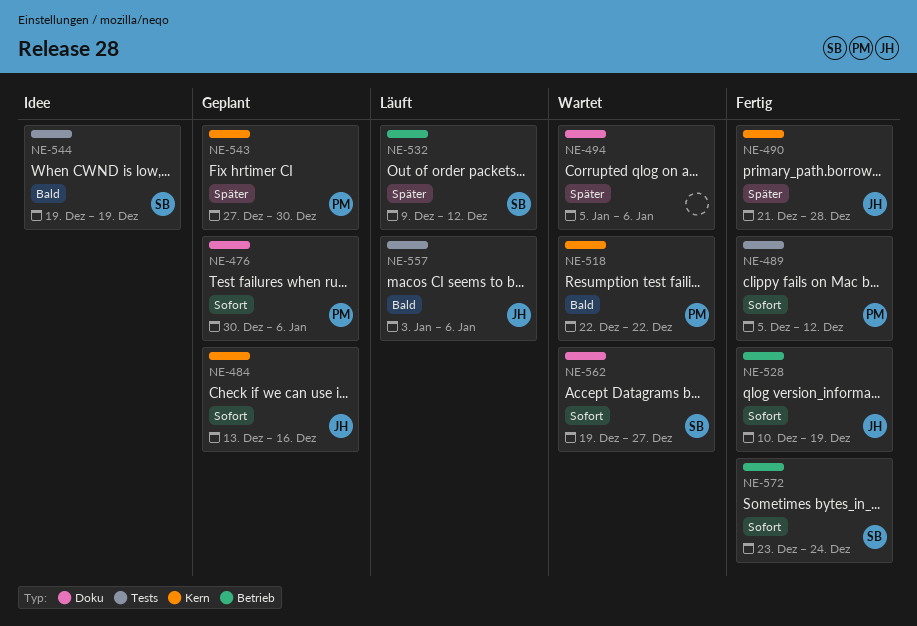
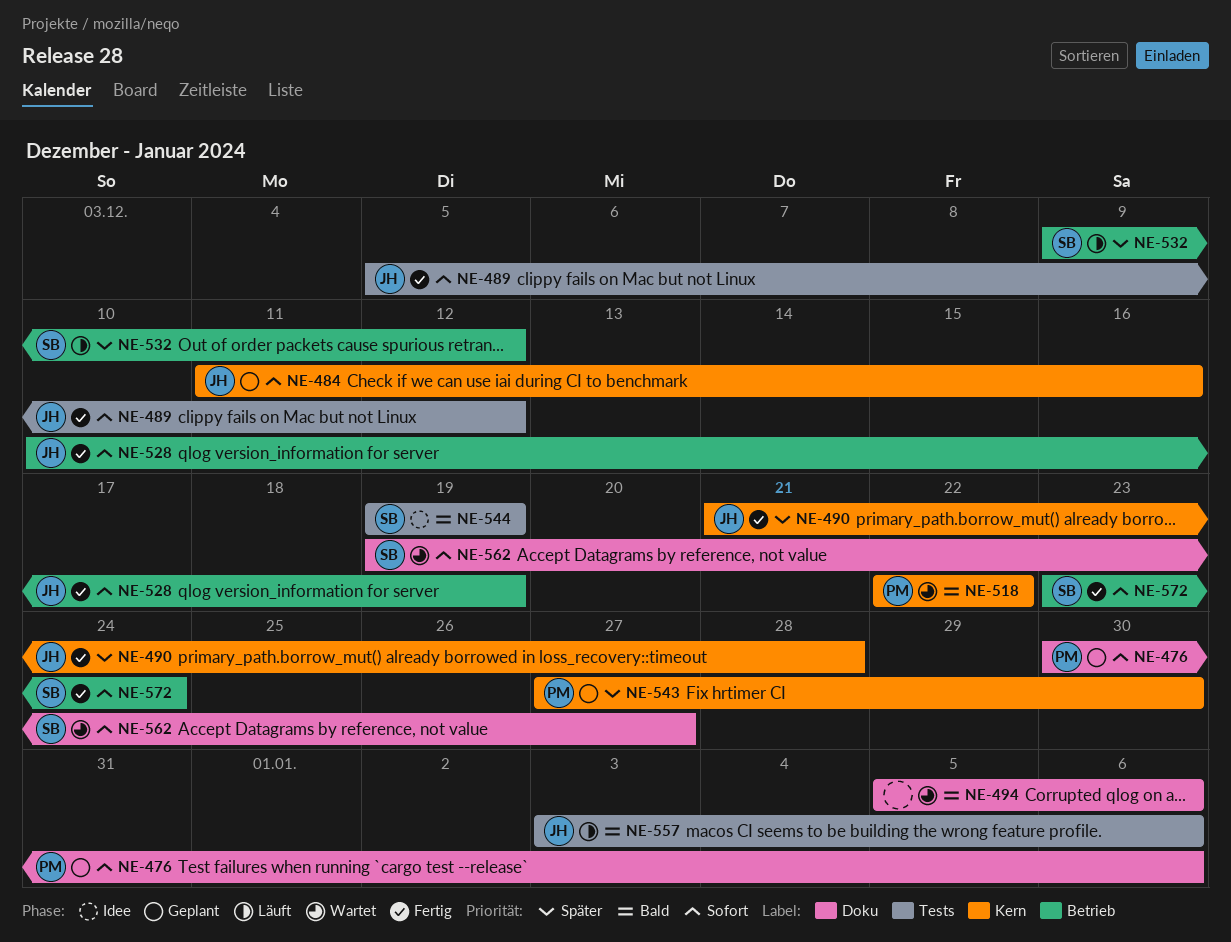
NE-484, start: Dec 13 -> Dec 11
NE-489, owner: PM -> JH
NE-494, priority: Später -> Bald

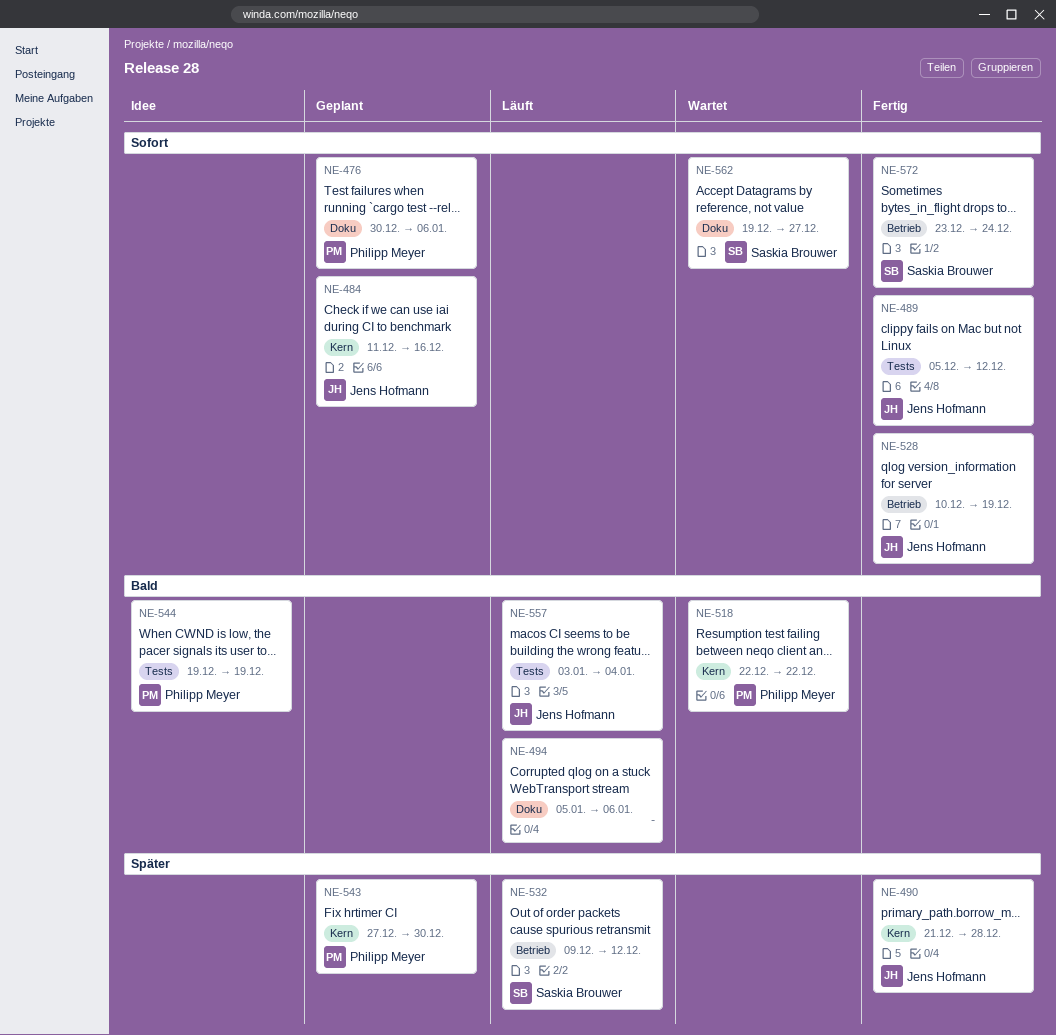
NE-494, status: Wartet -> Läuft
NE-544, owner: Saskia Brouwer -> Philipp Meyer
NE-557, due: Jan 6 -> Jan 4

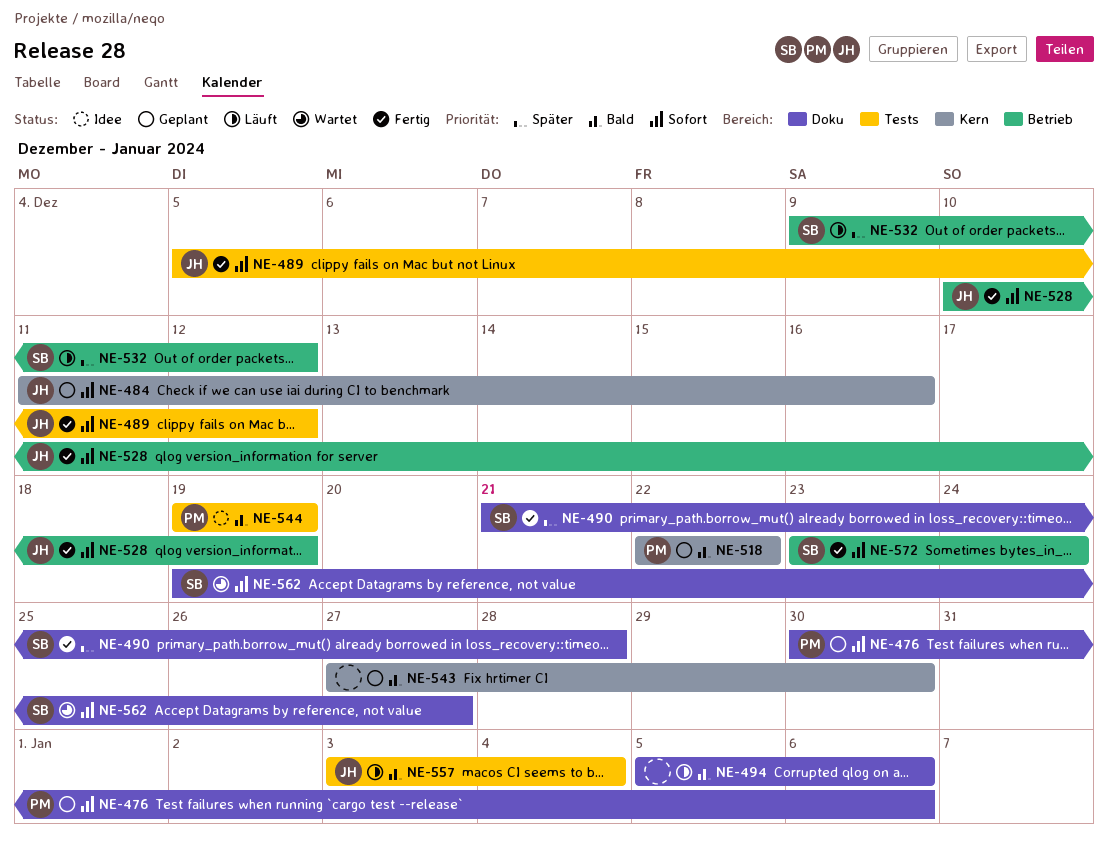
NE-490, owner: Jens Hofmann -> Saskia Brouwer
NE-490, label: Kern -> Doku
NE-518, status: Wartet -> Geplant
NE-543, owner: Philipp Meyer -> none
NE-543, priority: Später -> Bald

